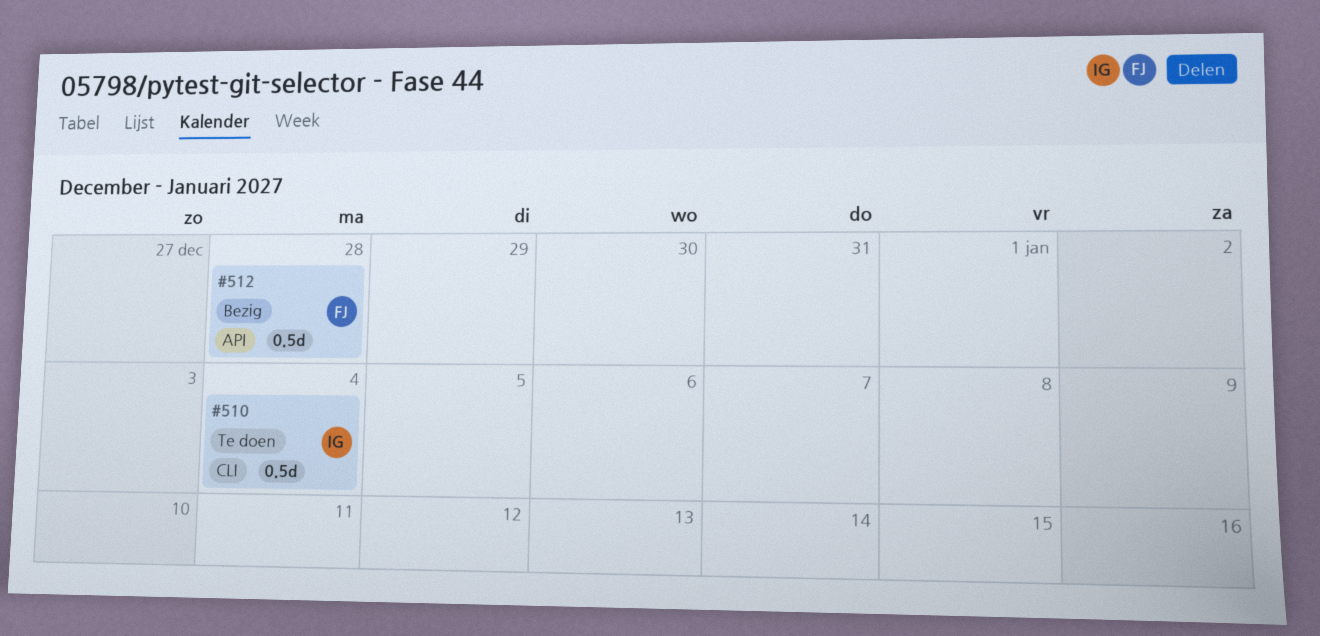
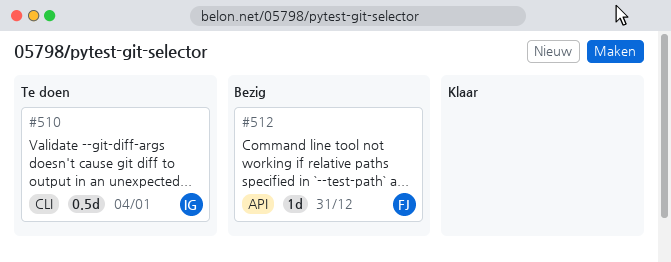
#512, estimate: 0.5d -> 1d
#512, due: Dec 28 -> Dec 31

